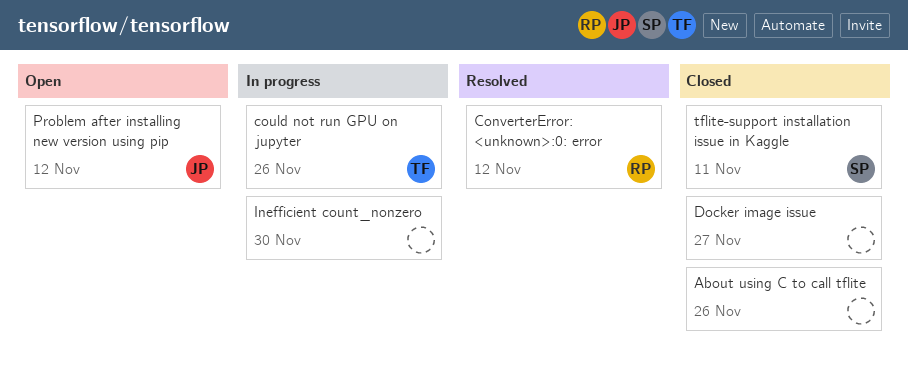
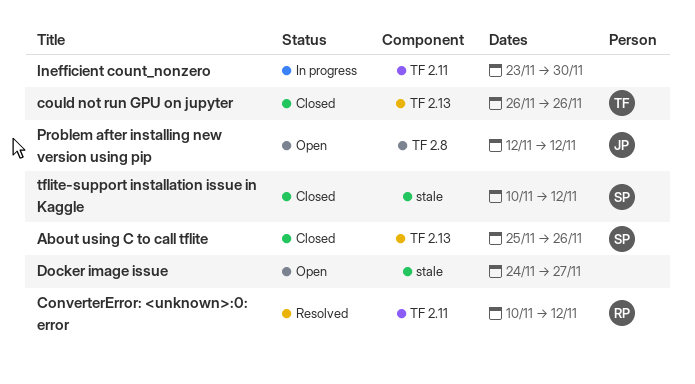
About using C to call tflite, owner: none -> SP
could not run GPU on jupyter, status: In progress -> Closed
Docker image issue, status: Closed -> Open
tflite-support installation issue in Kaggle, due: Nov 11 -> Nov 12

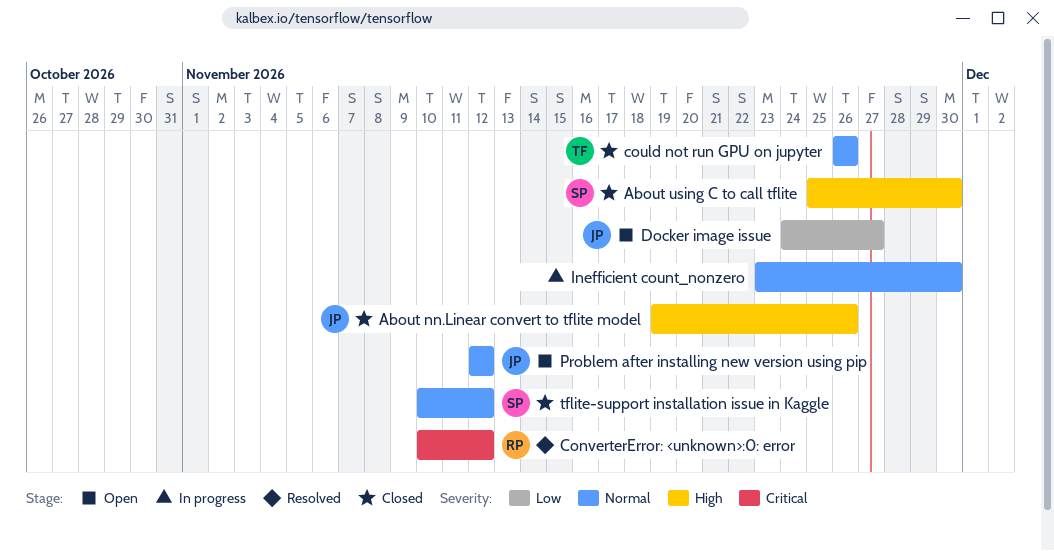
About nn.Linear convert to tflite model: none -> present
About using C to call tflite, due: Nov 26 -> Nov 30
Docker image issue, owner: none -> JP

